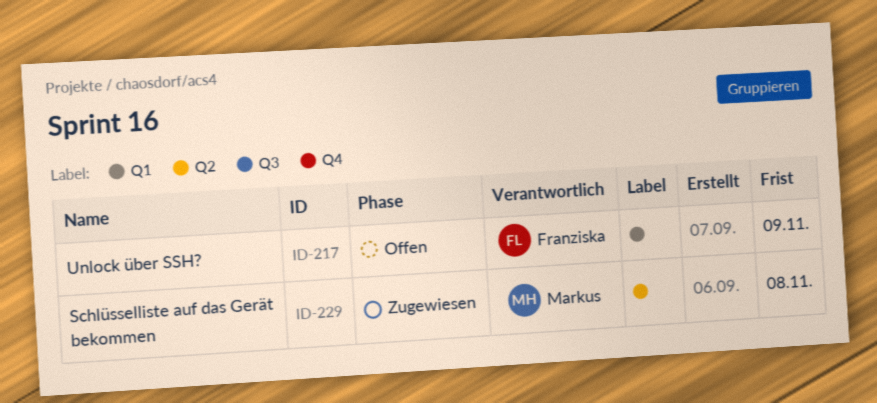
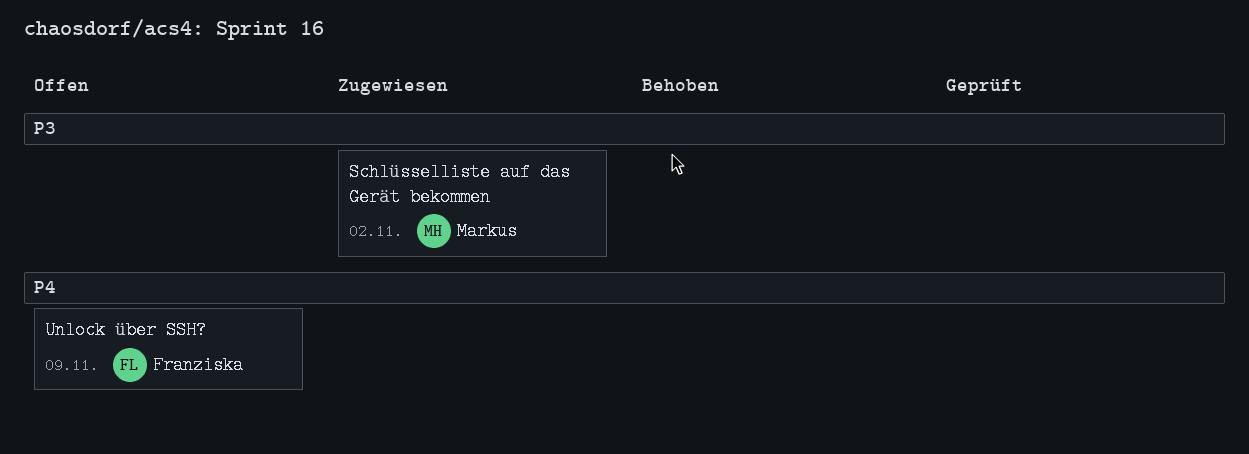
Schlüsselliste auf das Gerät bekommen, due: Nov 8 -> Nov 2

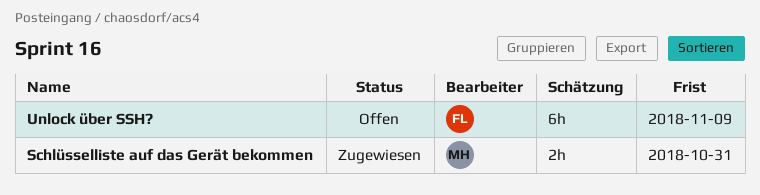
Schlüsselliste auf das Gerät bekommen, due: Nov 2 -> Oct 31

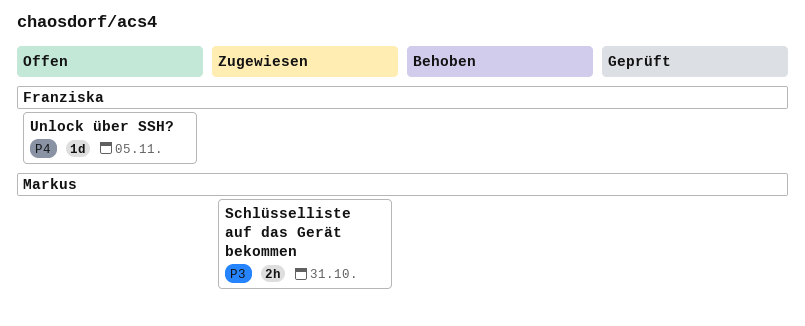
Unlock über SSH?, estimate: 6h -> 1d
Unlock über SSH?, due: Nov 9 -> Nov 5

